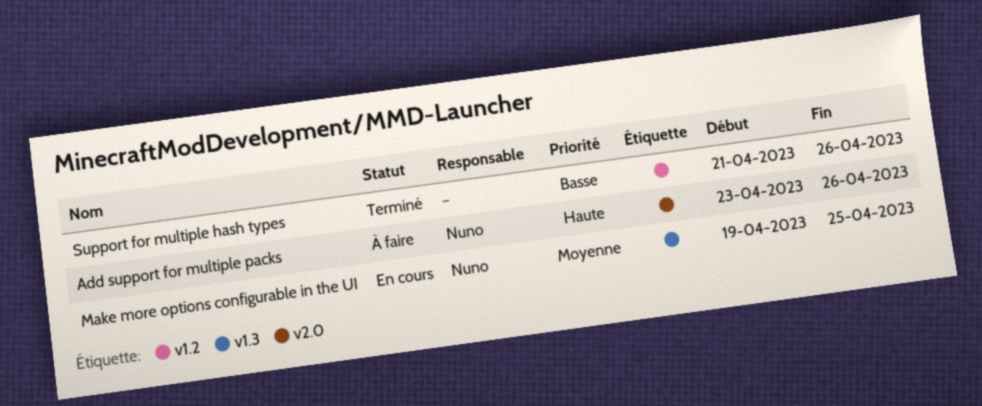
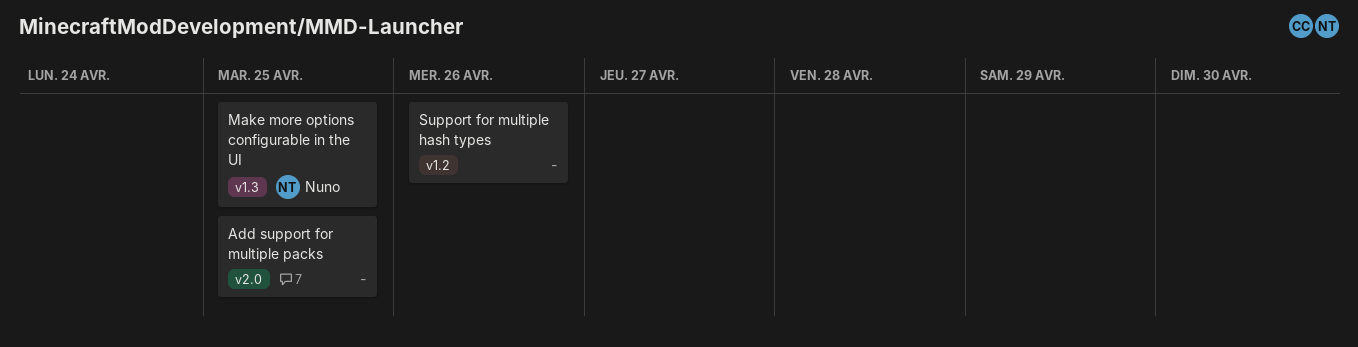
Add support for multiple packs, owner: Nuno -> none
Add support for multiple packs, due: Apr 26 -> Apr 25

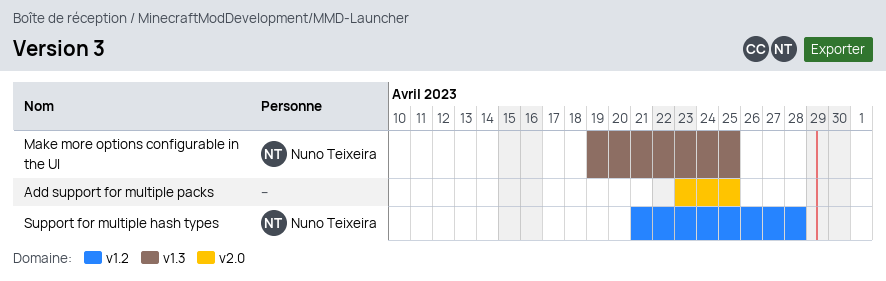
Support for multiple hash types, owner: none -> Nuno Teixeira
Support for multiple hash types, due: Apr 26 -> Apr 28

